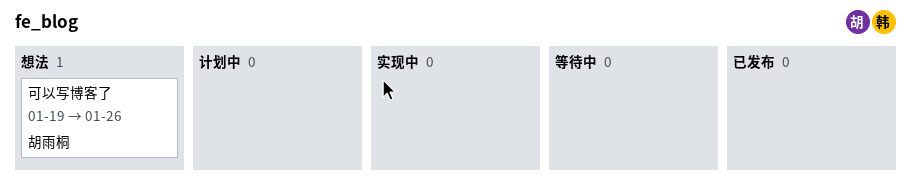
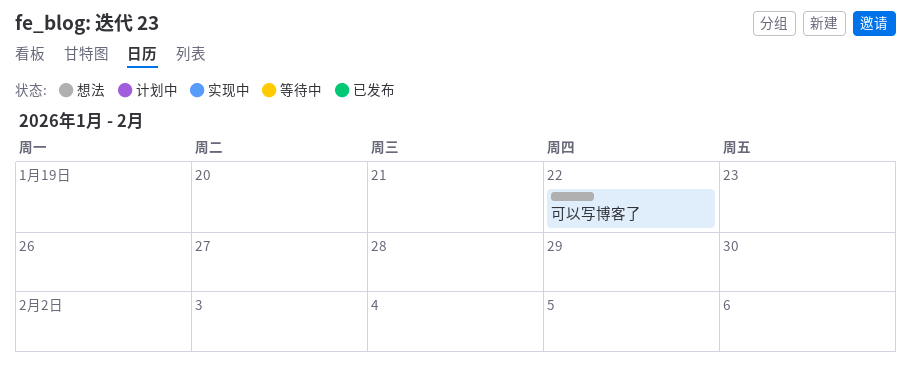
可以写博客了, due: Jan 26 -> Jan 22

